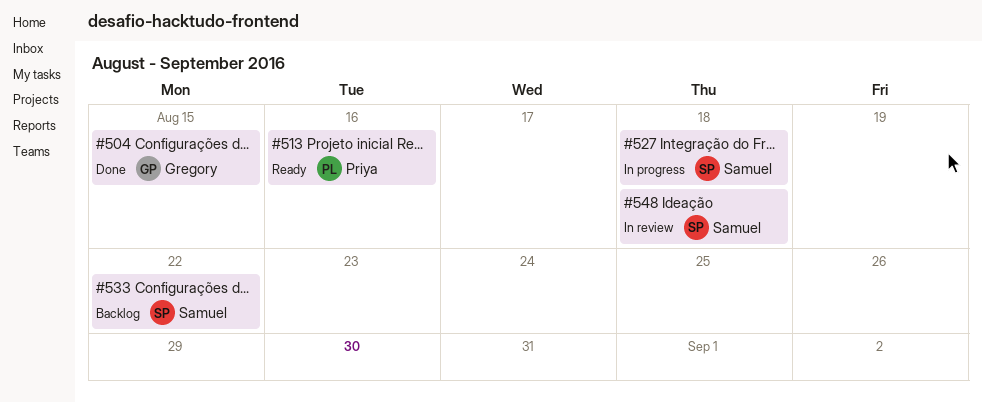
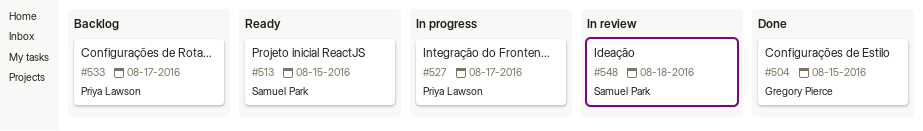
#513, owner: Priya Lawson -> Samuel Park
#513, due: Aug 16 -> Aug 15
#527, owner: Samuel Park -> Priya Lawson
#527, due: Aug 18 -> Aug 17
#533, owner: Samuel Park -> Priya Lawson
#533, due: Aug 22 -> Aug 17

